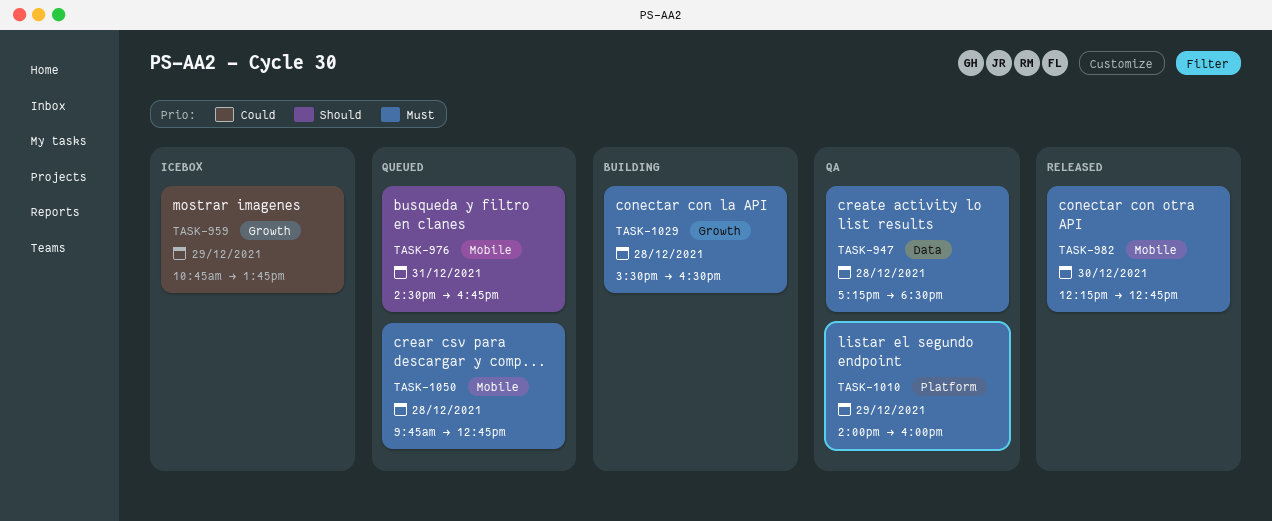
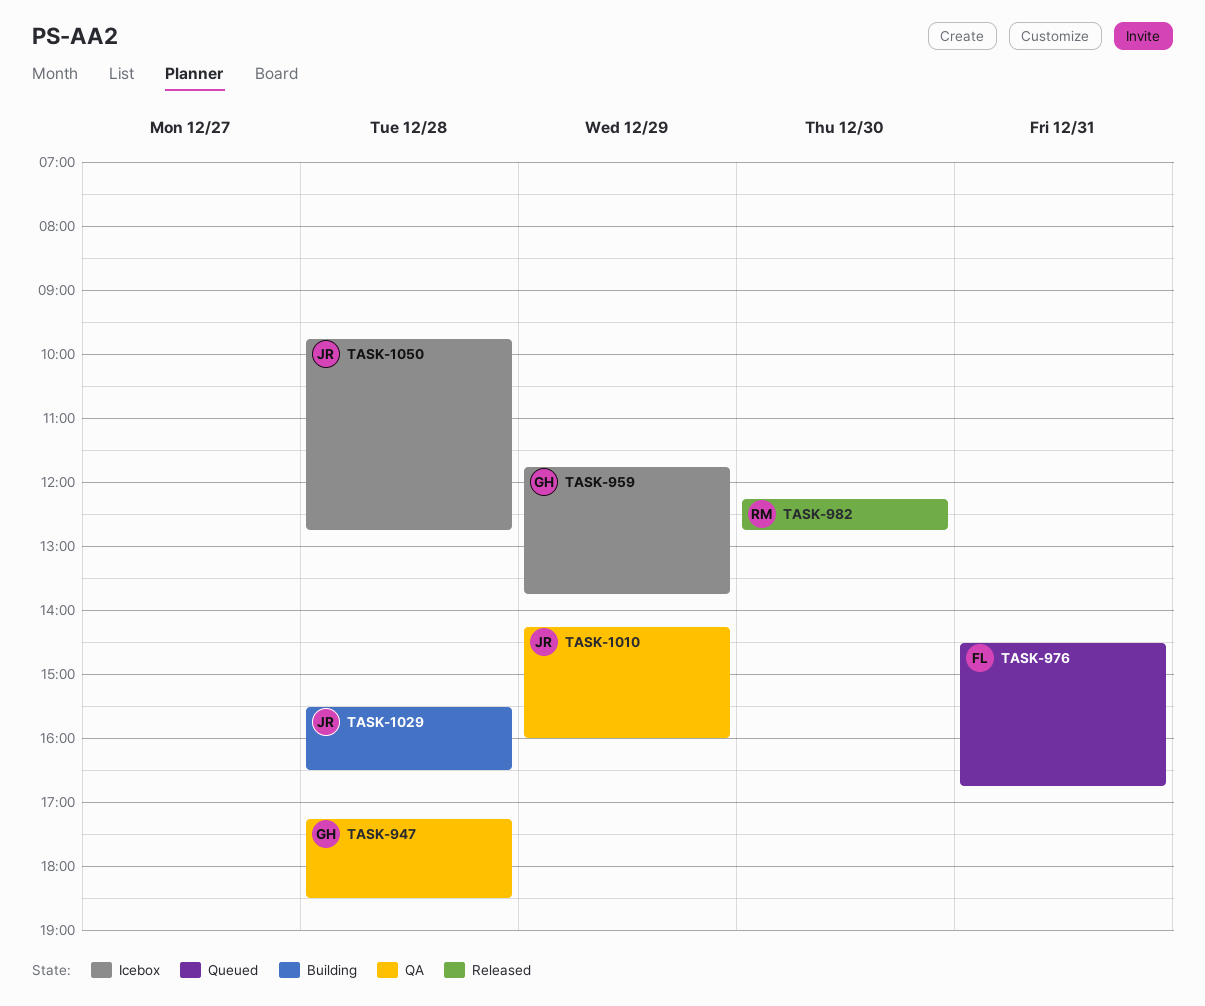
TASK-959, begins: 10:45 -> 11:45
TASK-1010, begins: 14:00 -> 14:15
TASK-1050, status: Queued -> Icebox

